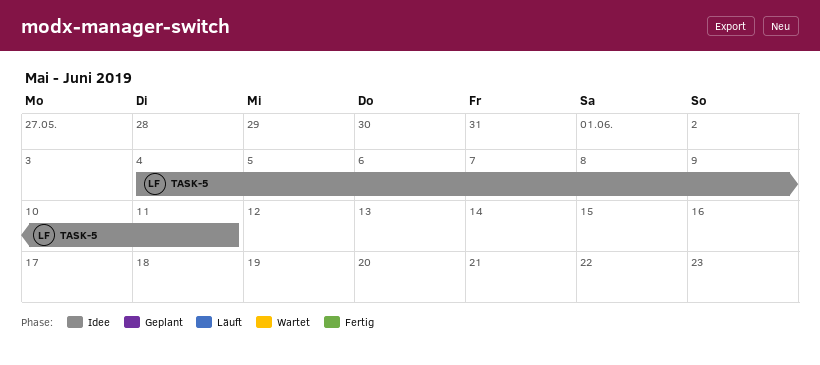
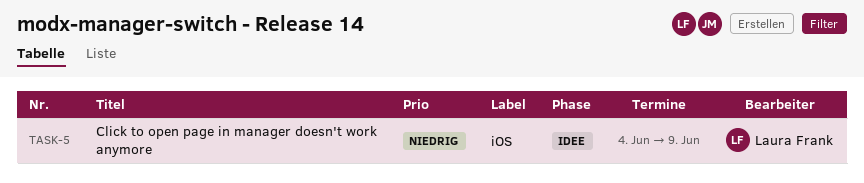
TASK-5, due: Jun 11 -> Jun 9

